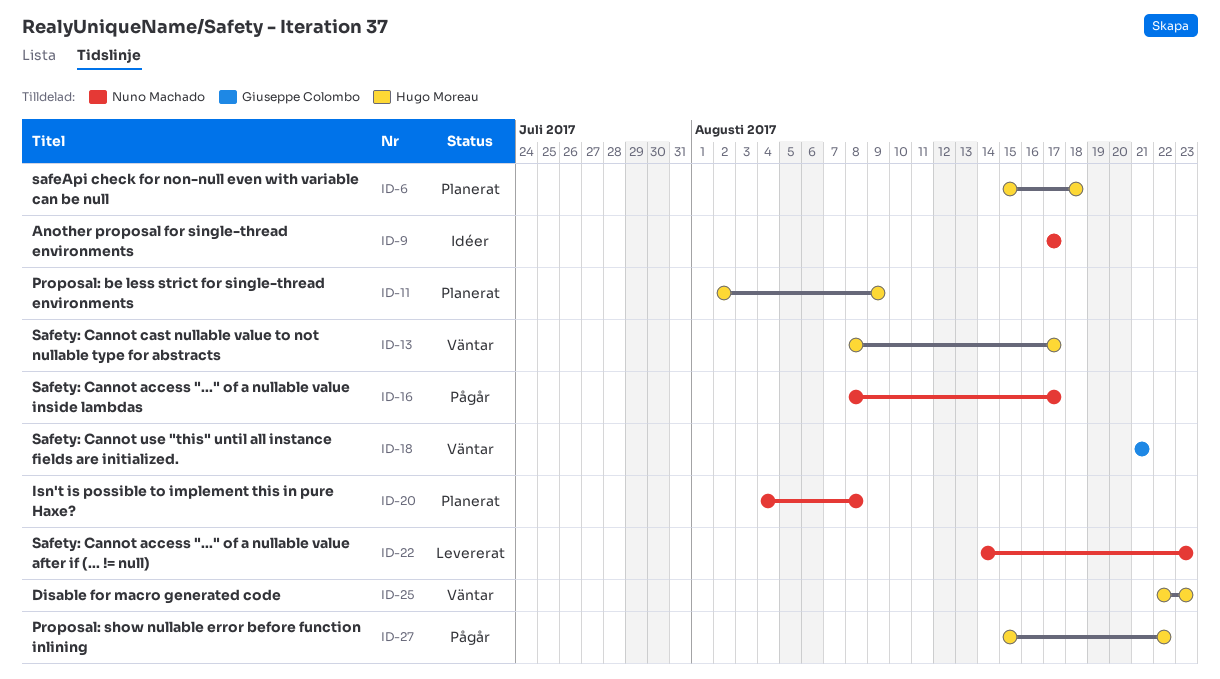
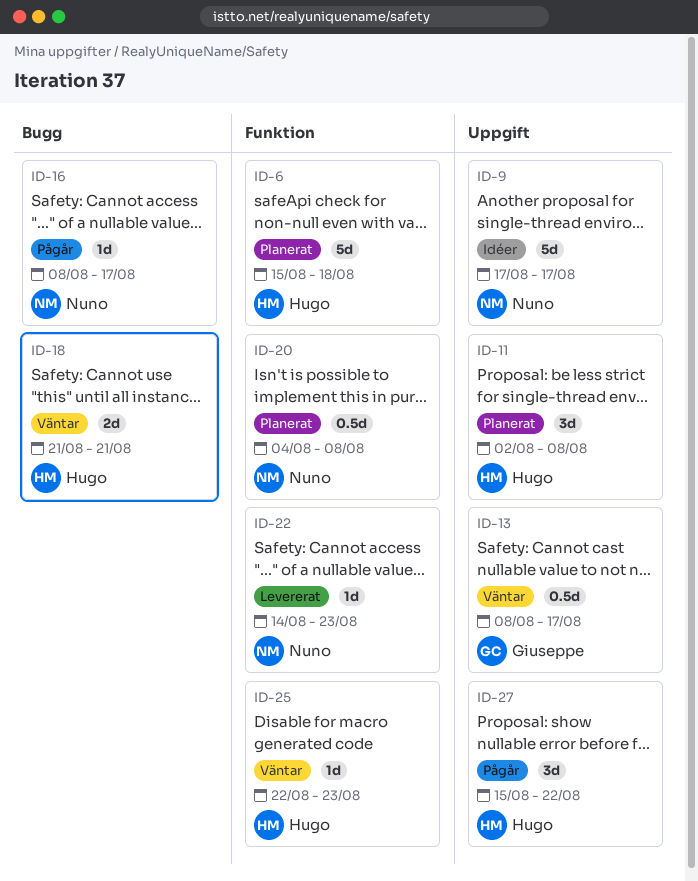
ID-11, due: Aug 9 -> Aug 8
ID-13, owner: Hugo Moreau -> Giuseppe Colombo
ID-18, owner: Giuseppe Colombo -> Hugo Moreau

